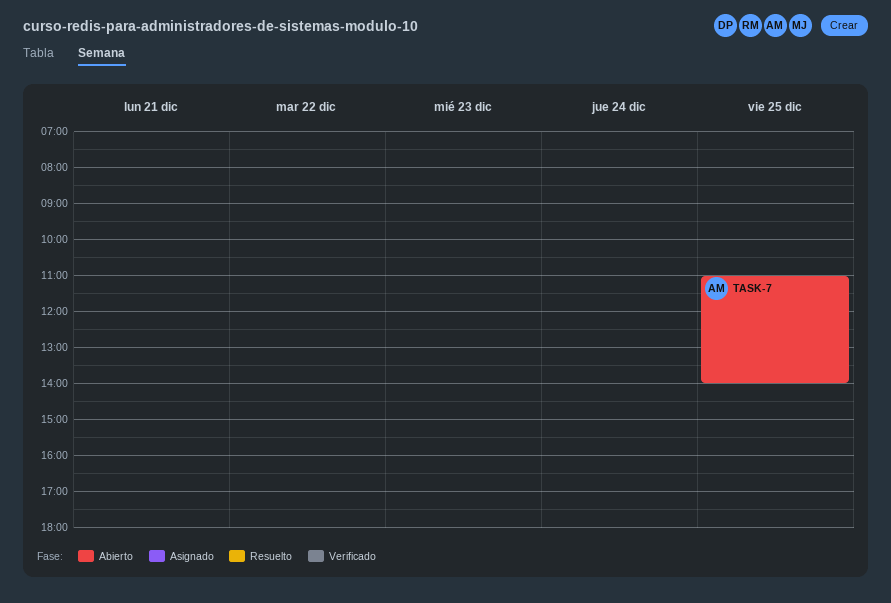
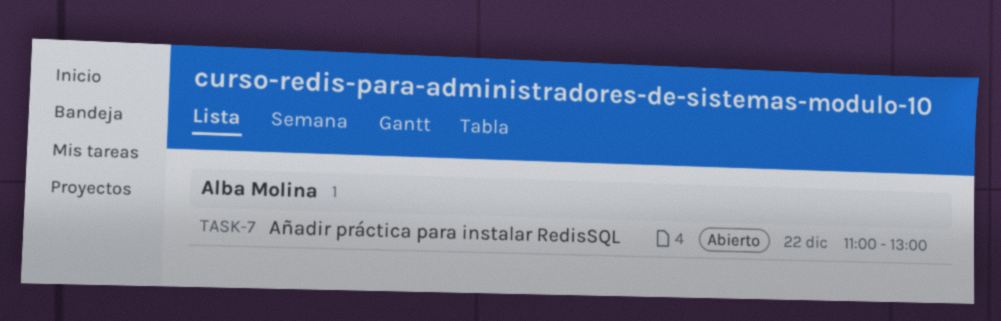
TASK-7, day: Dec 25 -> Dec 22
TASK-7, ends: 14:00 -> 13:00

